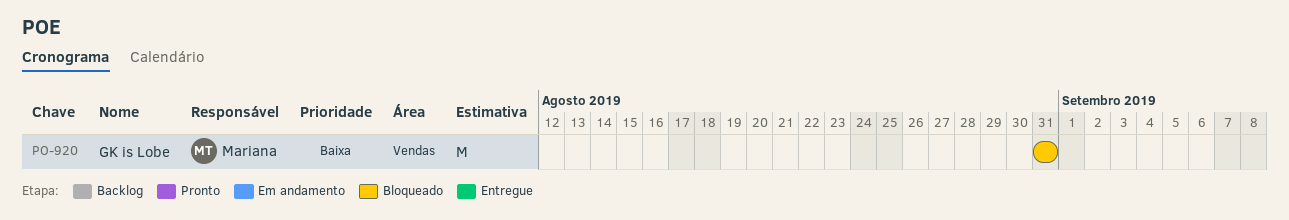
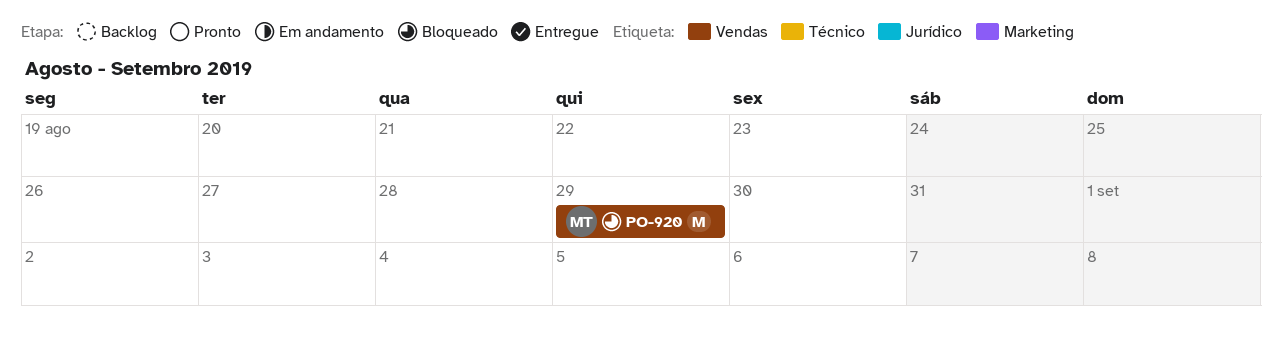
PO-920, start: Aug 31 -> Aug 29
PO-920, due: Aug 31 -> Aug 29

